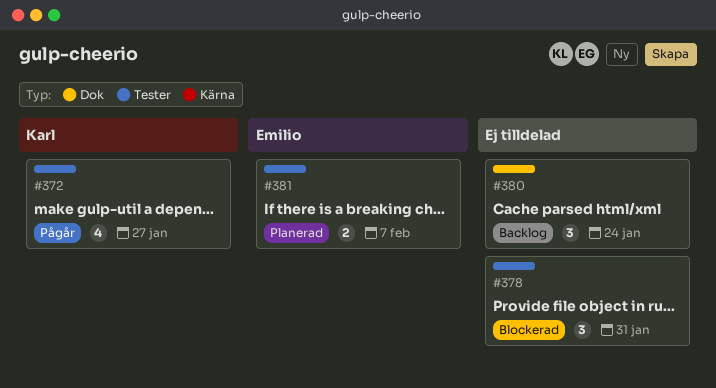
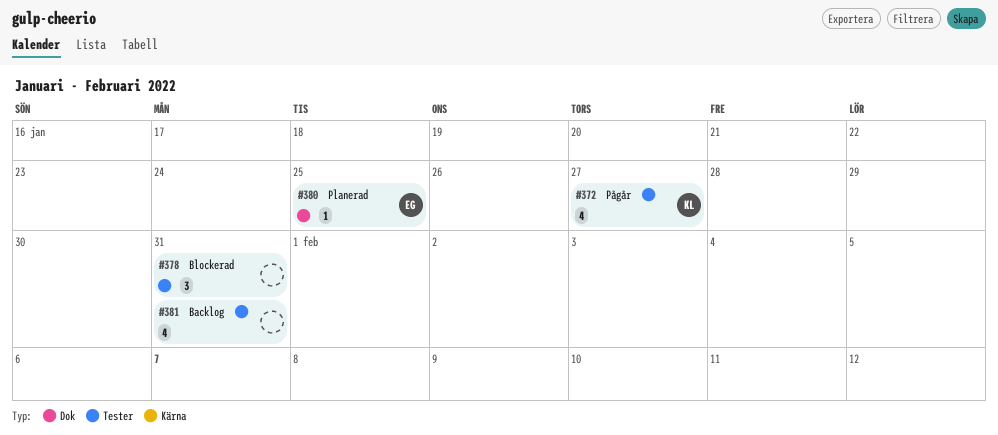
#380, status: Backlog -> Planerad
#380, owner: none -> Emilio
#380, estimate: 3 -> 1
#380, due: Jan 24 -> Jan 25
#381, status: Planerad -> Backlog
#381, owner: Emilio -> none
#381, estimate: 2 -> 4
#381, due: Feb 7 -> Jan 31

